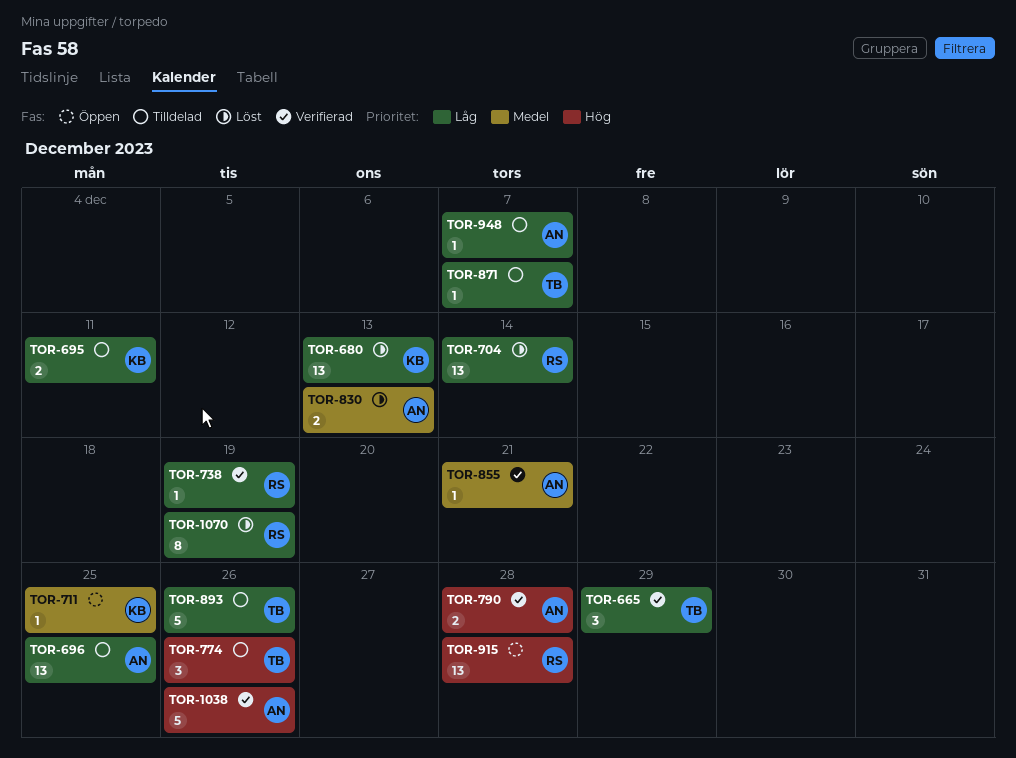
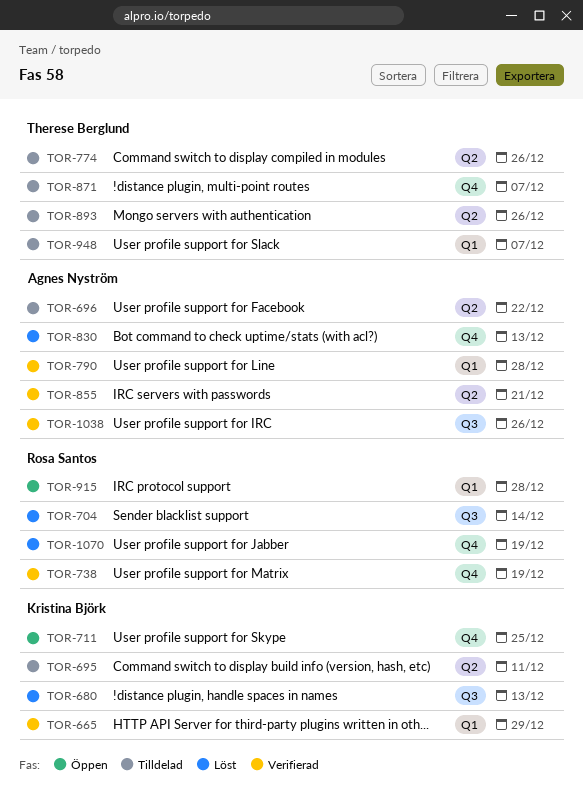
TOR-665, owner: Therese Berglund -> Kristina Björk
TOR-696, due: Dec 25 -> Dec 22
TOR-948, owner: Agnes Nyström -> Therese Berglund

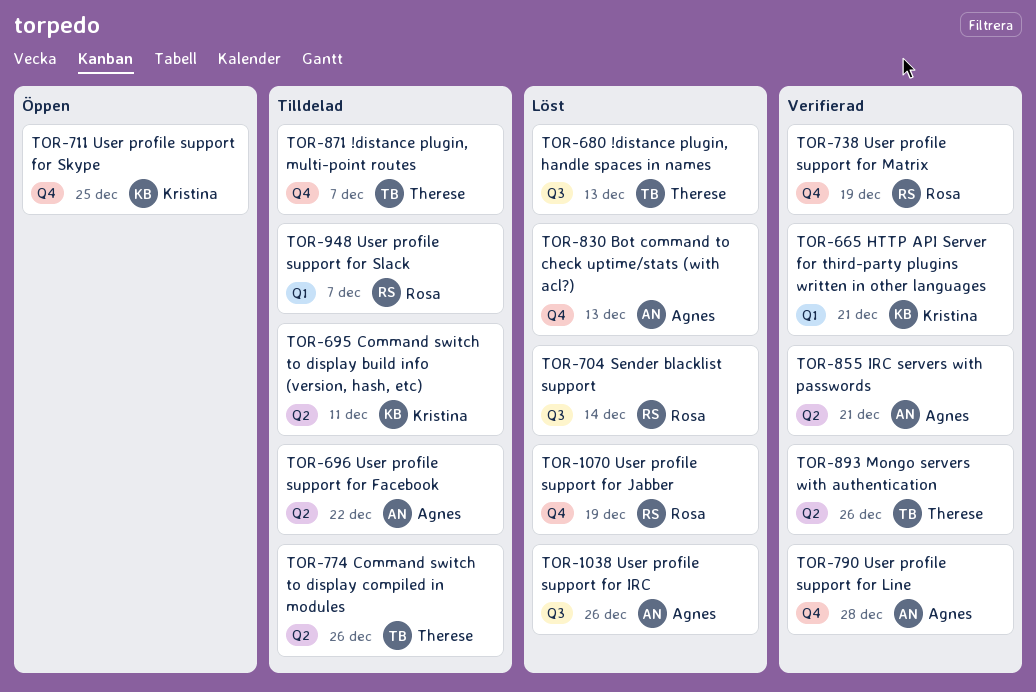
TOR-665, due: Dec 29 -> Dec 21
TOR-680, owner: Kristina Björk -> Therese Berglund
TOR-790, label: Q1 -> Q4
TOR-893, status: Tilldelad -> Verifierad
TOR-915: present -> none
TOR-948, owner: Therese Berglund -> Rosa Santos
TOR-1038, status: Verifierad -> Löst

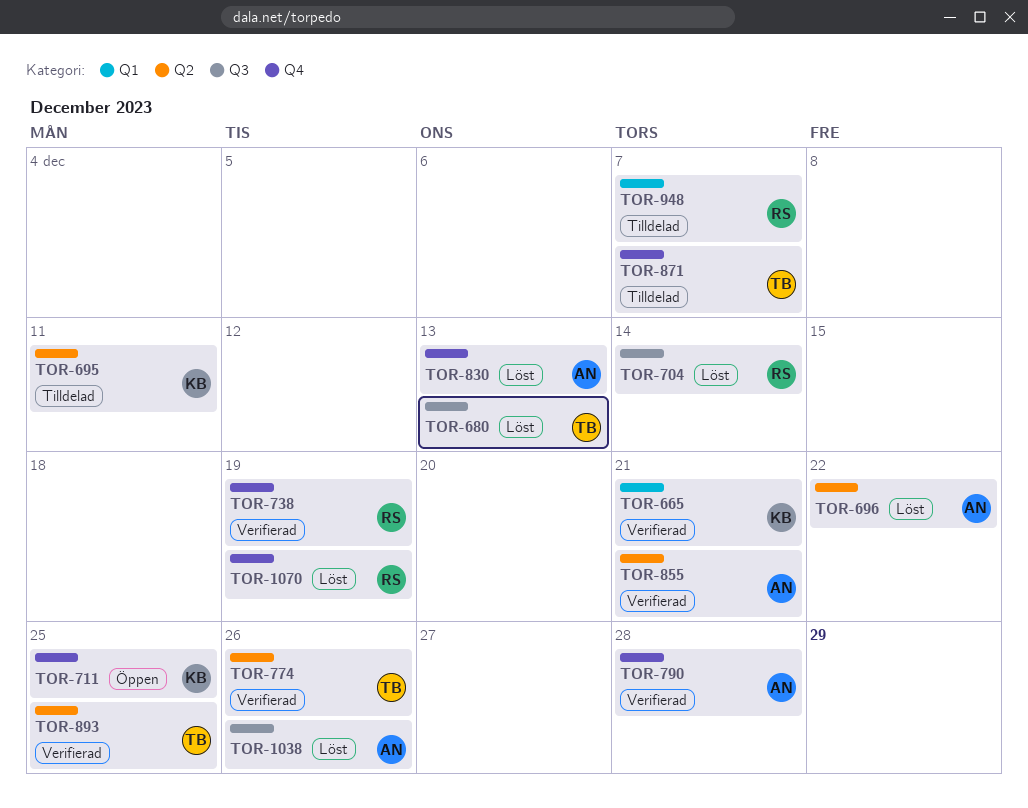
TOR-696, status: Tilldelad -> Löst
TOR-774, status: Tilldelad -> Verifierad
TOR-893, due: Dec 26 -> Dec 25

